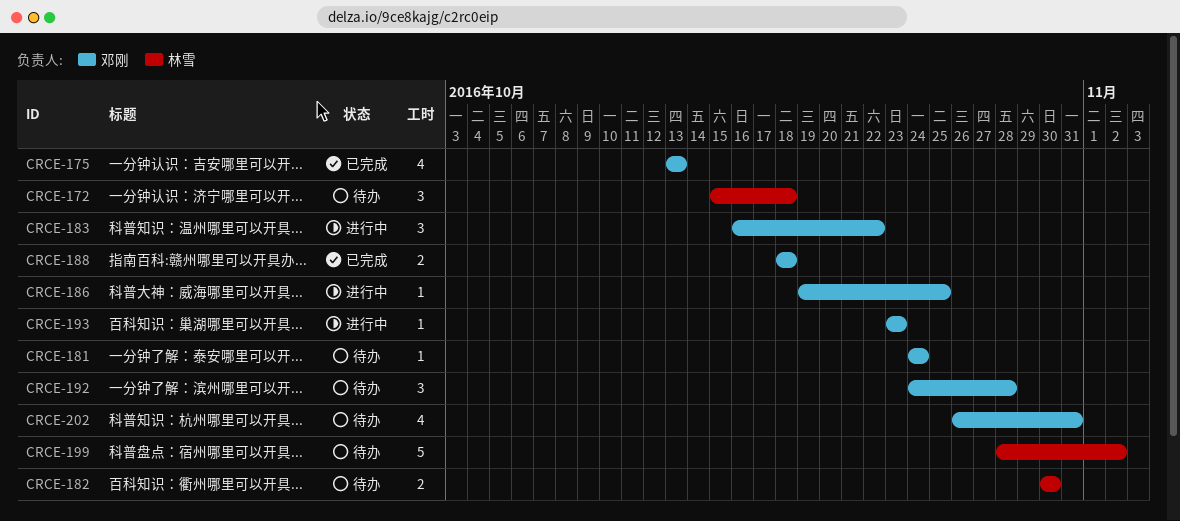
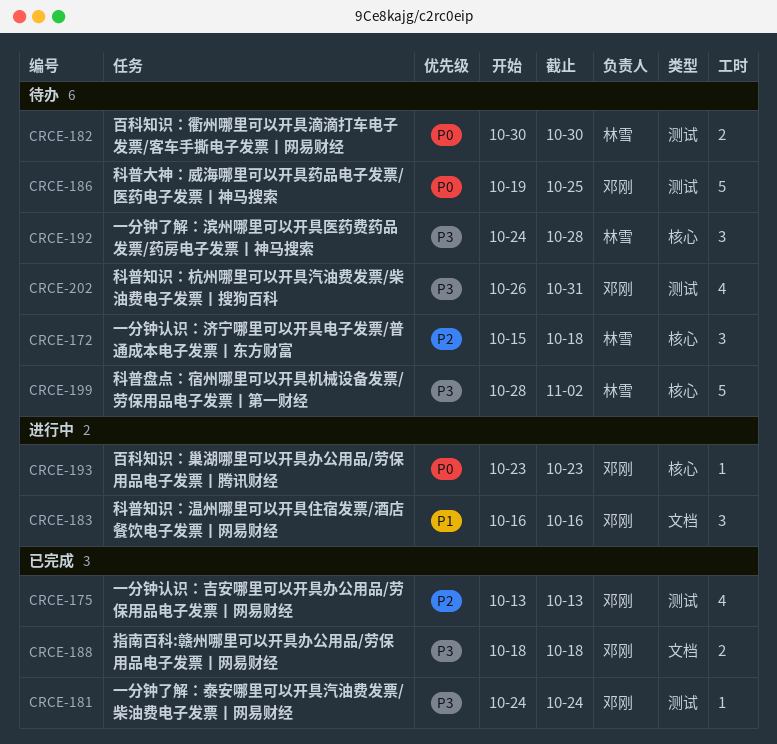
CRCE-181, status: 待办 -> 已完成
CRCE-183, due: Oct 22 -> Oct 16
CRCE-186, status: 进行中 -> 待办
CRCE-186, estimate: 1 -> 5
CRCE-192, owner: 邓刚 -> 林雪

